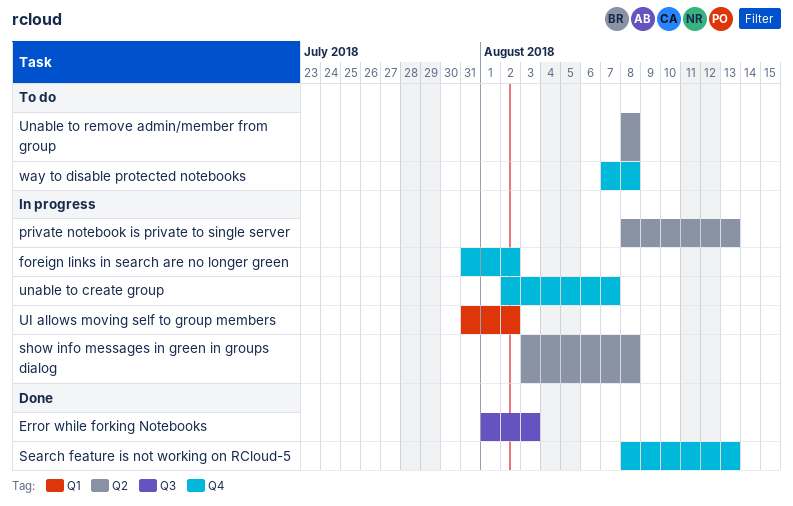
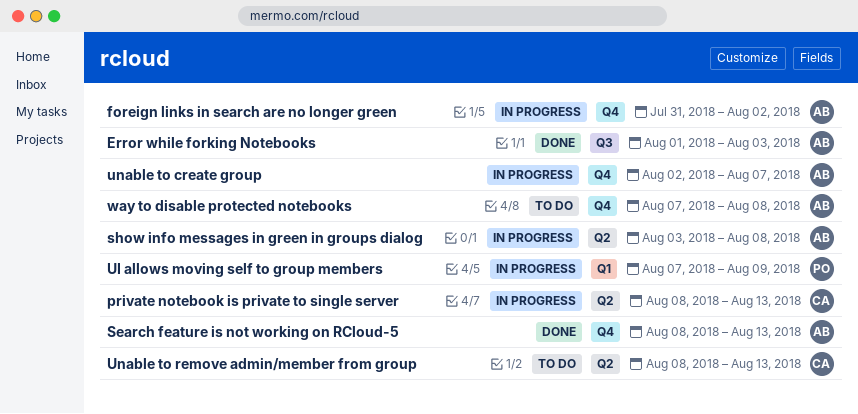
UI allows moving self to group members, start: Jul 31 -> Aug 7
UI allows moving self to group members, due: Aug 2 -> Aug 9
Unable to remove admin/member from group, due: Aug 8 -> Aug 13

